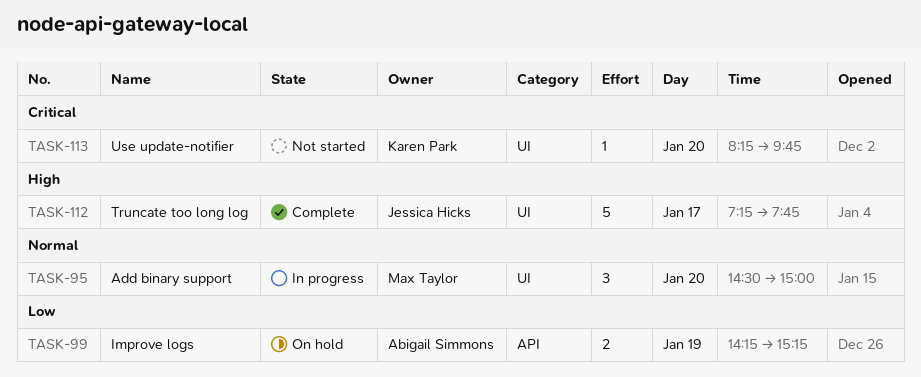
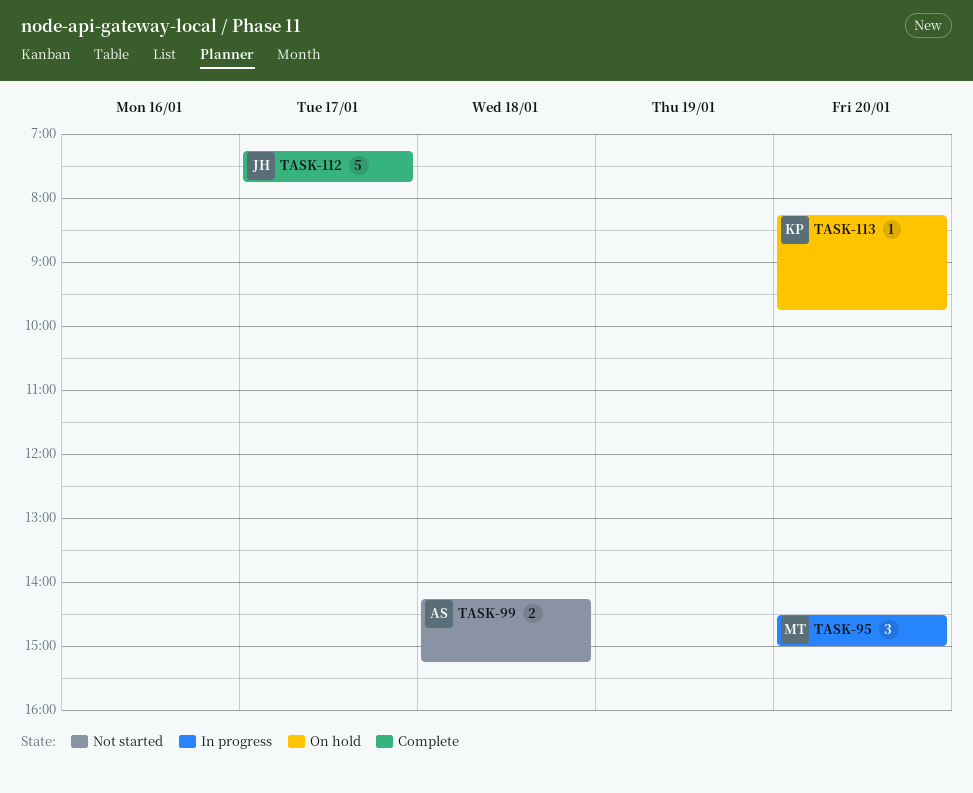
TASK-99, status: On hold -> Not started
TASK-99, day: Jan 19 -> Jan 18
TASK-113, status: Not started -> On hold

